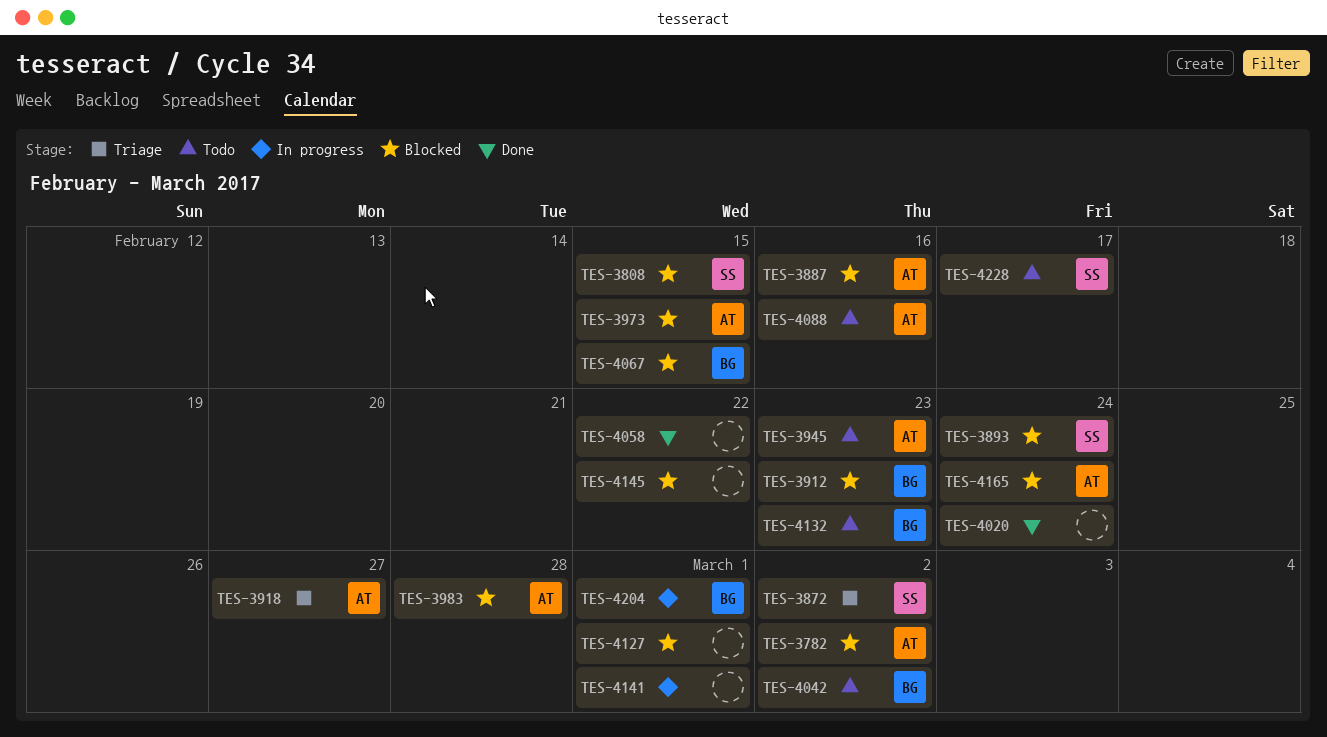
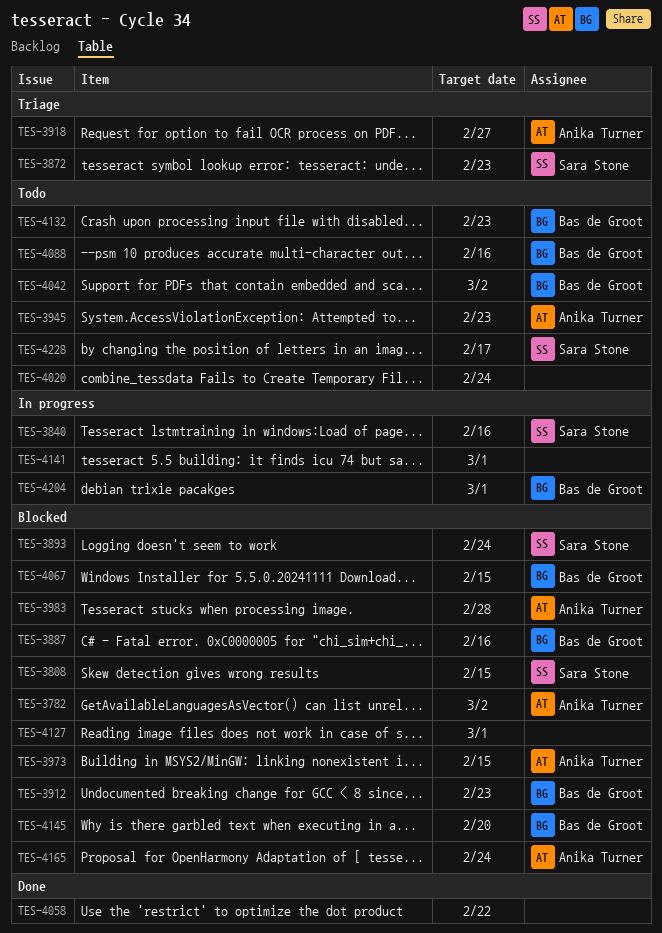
TES-3840: none -> present
TES-3872, due: Mar 2 -> Feb 23
TES-3887, owner: Anika Turner -> Bas de Groot
TES-4020, status: Done -> Todo
TES-4088, owner: Anika Turner -> Bas de Groot
TES-4145, owner: none -> Bas de Groot
TES-4145, due: Feb 22 -> Feb 20

